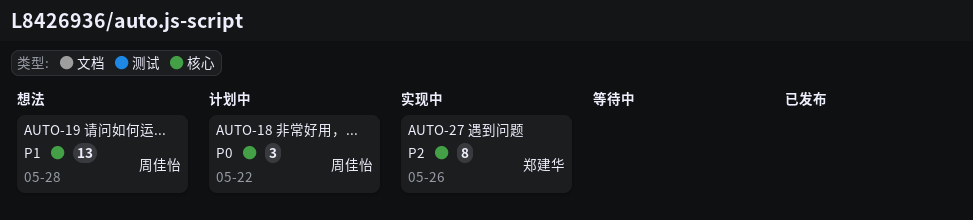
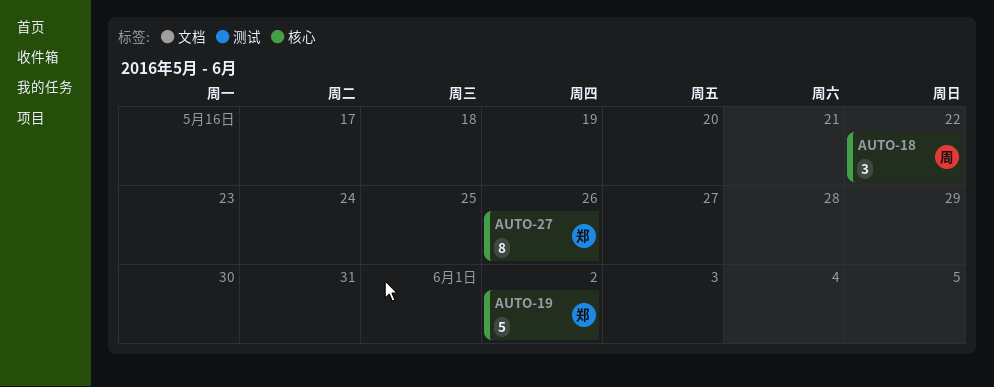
AUTO-19, owner: 周佳怡 -> 郑建华
AUTO-19, estimate: 13 -> 5
AUTO-19, due: May 28 -> Jun 2

